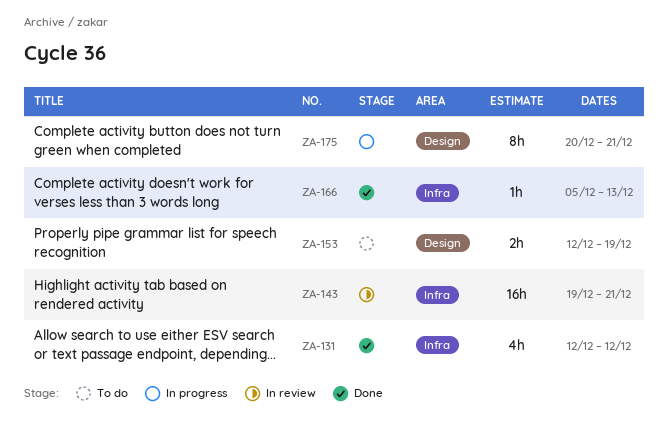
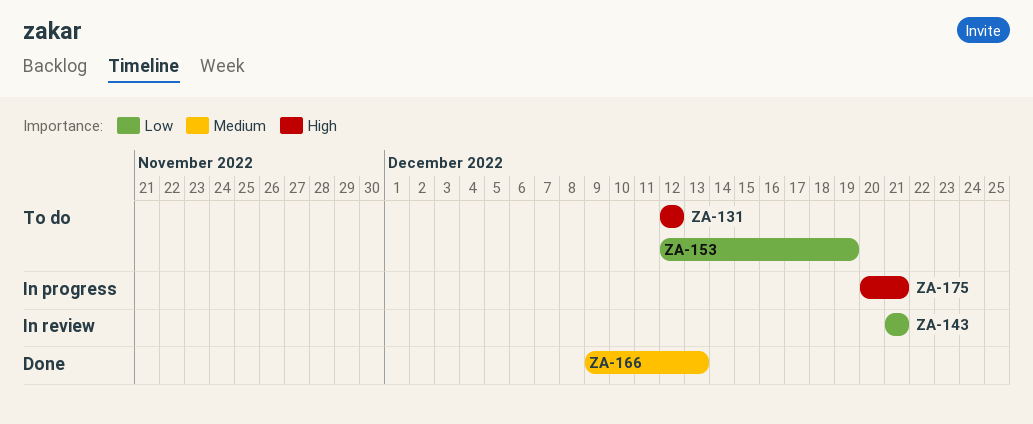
ZA-131, status: Done -> To do
ZA-143, start: Dec 19 -> Dec 21
ZA-166, start: Dec 5 -> Dec 9

